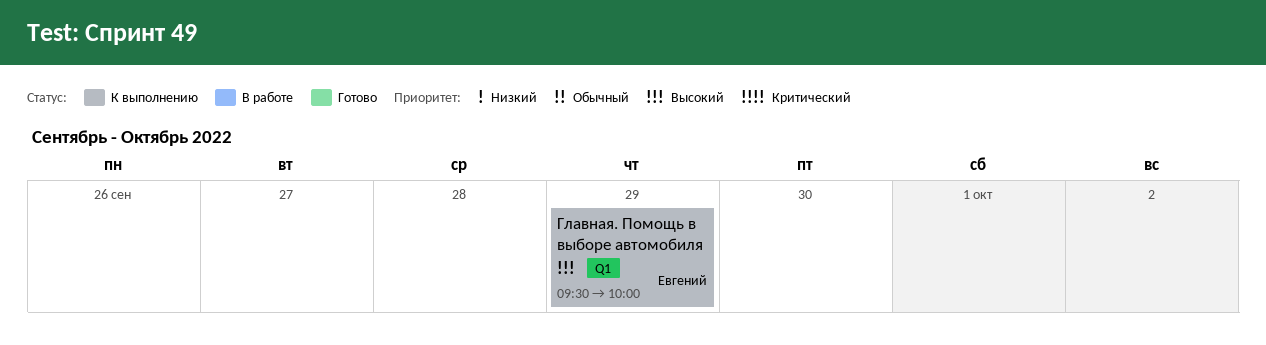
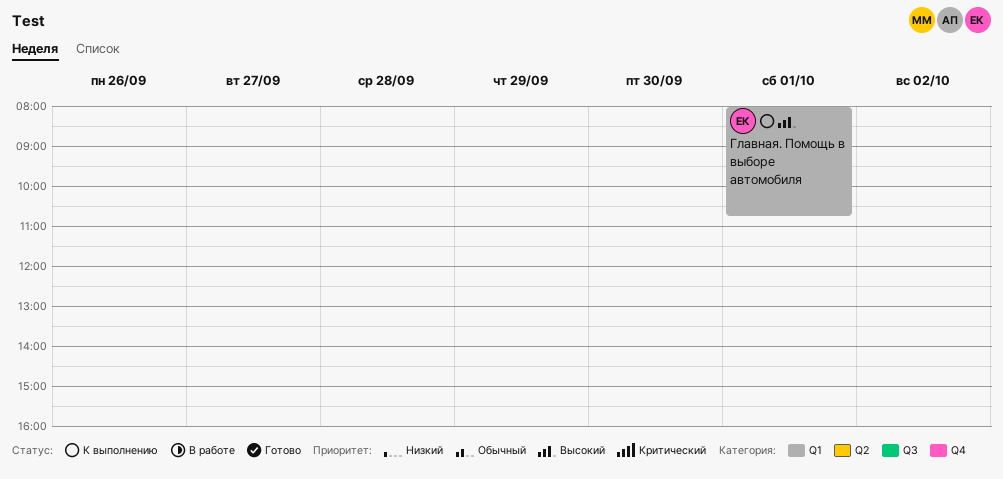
Главная. Помощь в выборе автомобиля, day: Sep 29 -> Oct 1
Главная. Помощь в выборе автомобиля, begins: 09:30 -> 08:00
Главная. Помощь в выборе автомобиля, ends: 10:00 -> 10:45

